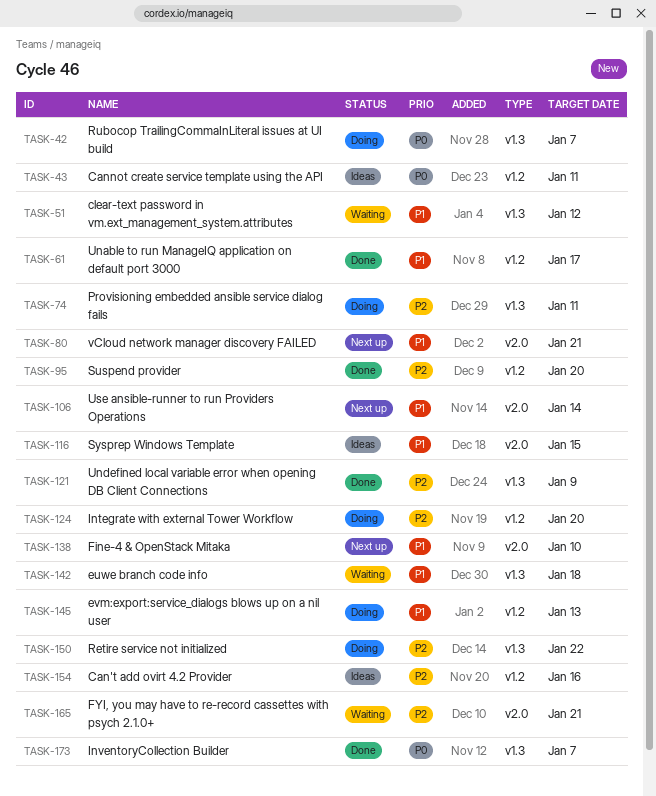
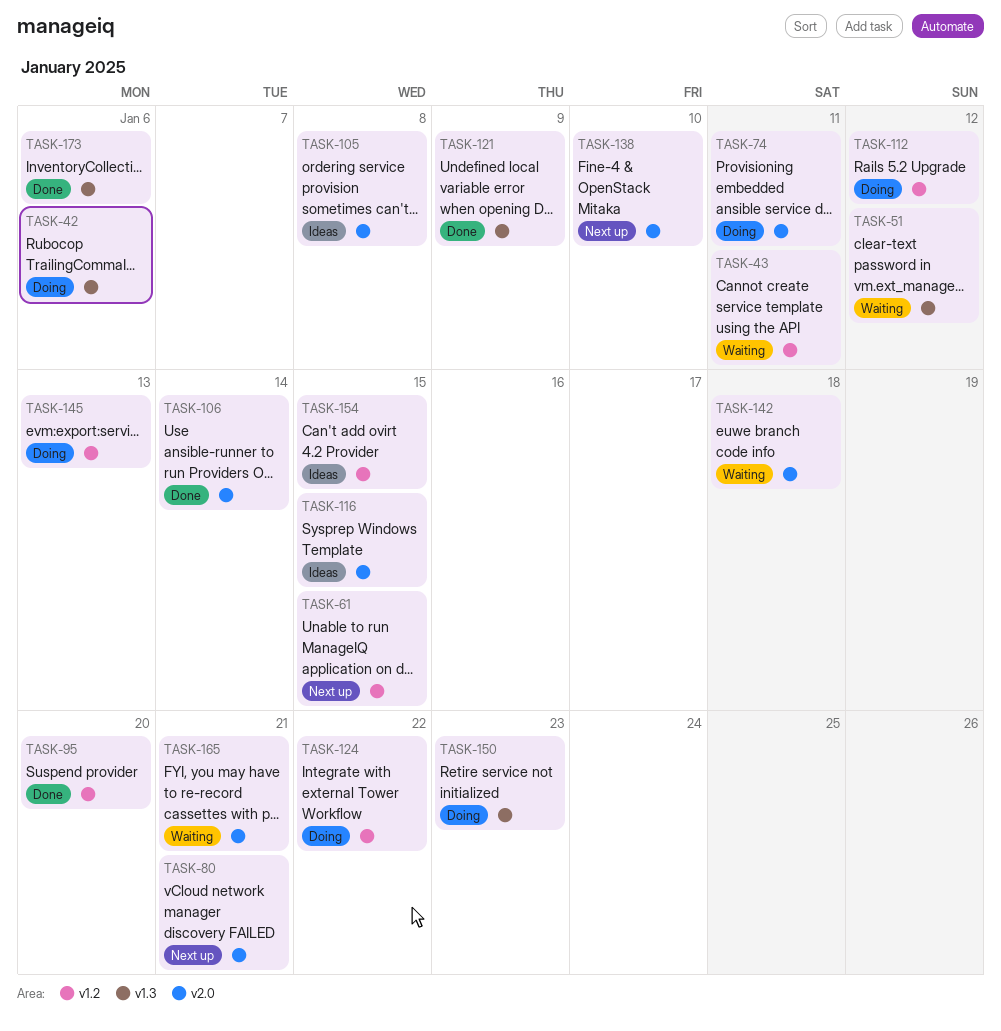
TASK-42, due: Jan 7 -> Jan 6
TASK-43, status: Ideas -> Waiting
TASK-61, status: Done -> Next up
TASK-61, due: Jan 17 -> Jan 15
TASK-74, label: v1.3 -> v2.0
TASK-105: none -> present
TASK-106, status: Next up -> Done
TASK-112: none -> present
TASK-124, due: Jan 20 -> Jan 22
TASK-142, label: v1.3 -> v2.0
TASK-150, due: Jan 22 -> Jan 23
TASK-154, due: Jan 16 -> Jan 15
TASK-173, due: Jan 7 -> Jan 6

